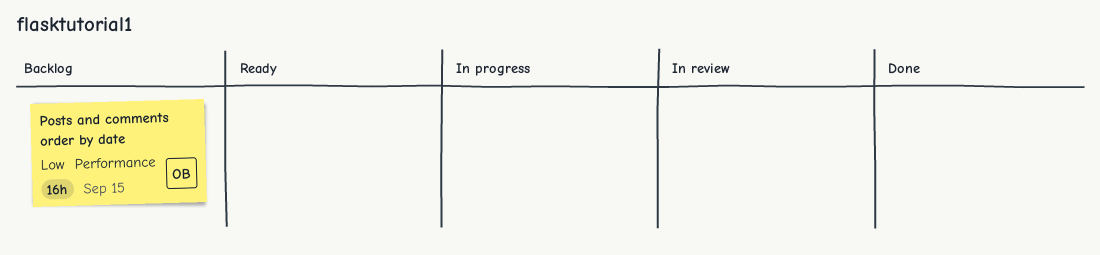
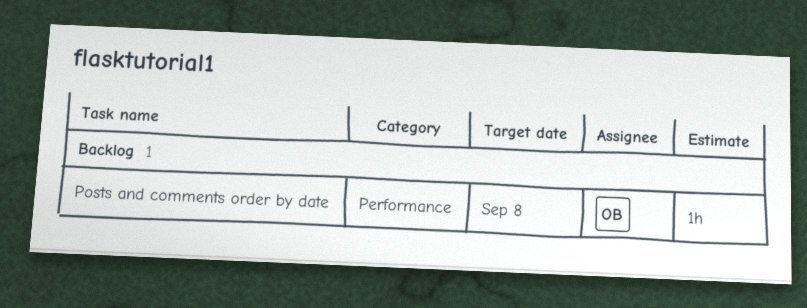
Posts and comments order by date, estimate: 16h -> 1h
Posts and comments order by date, due: Sep 15 -> Sep 8

